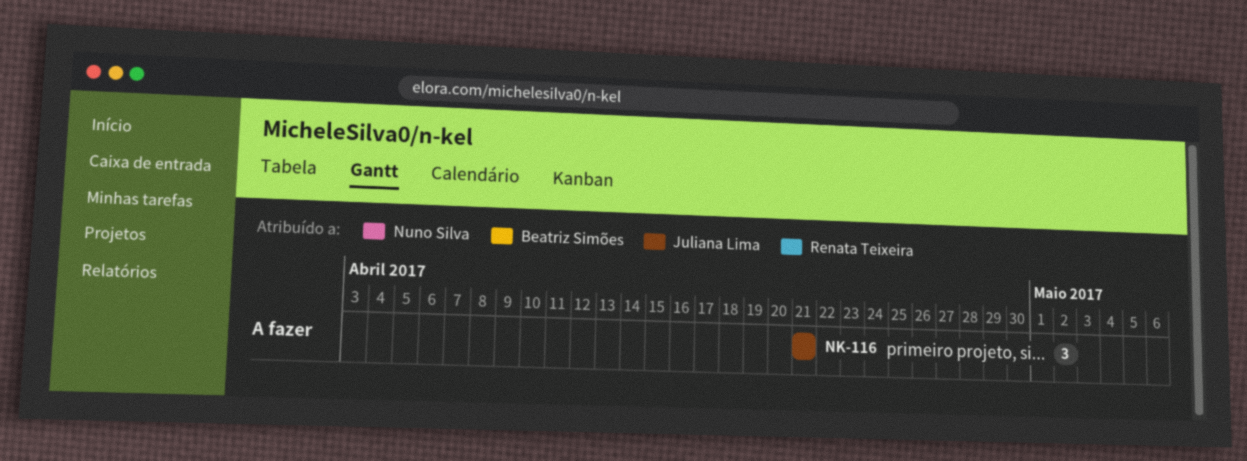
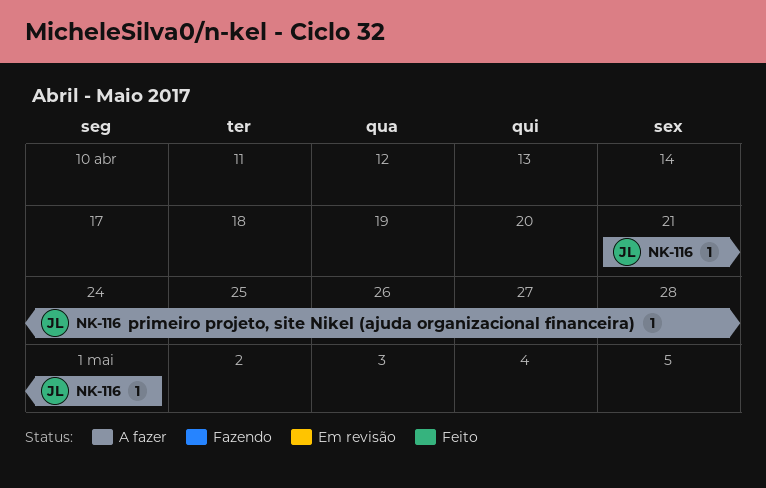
NK-116, estimate: 3 -> 1
NK-116, due: Apr 21 -> May 1

